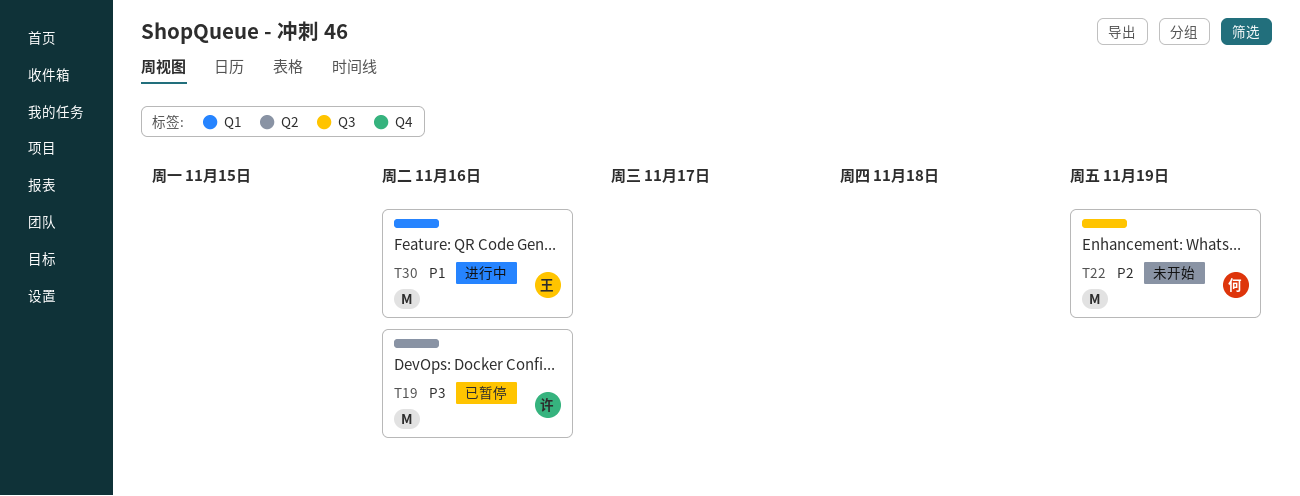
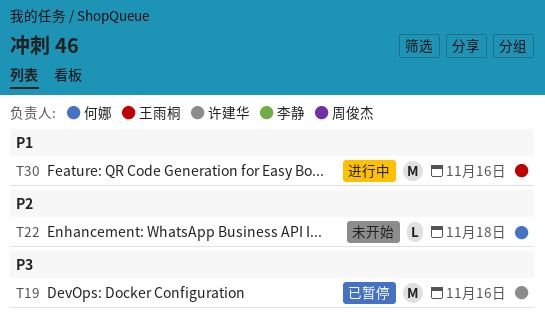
T22, estimate: M -> L
T22, due: Nov 19 -> Nov 18

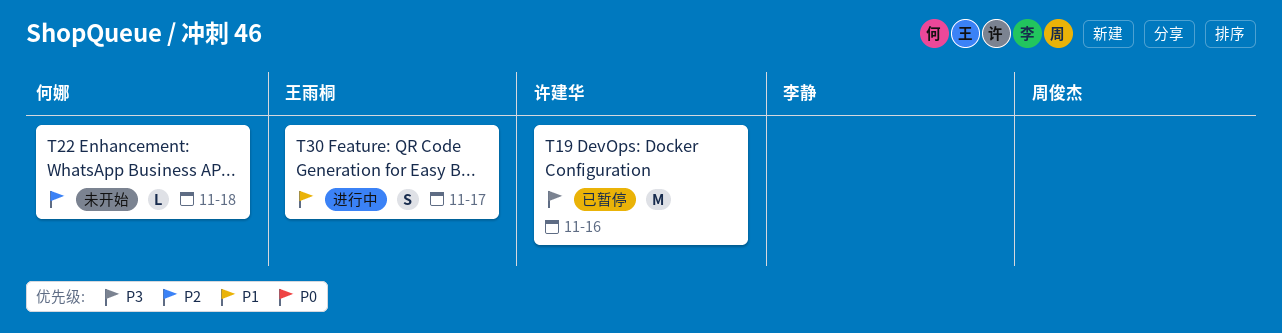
T30, estimate: M -> S
T30, due: Nov 16 -> Nov 17

